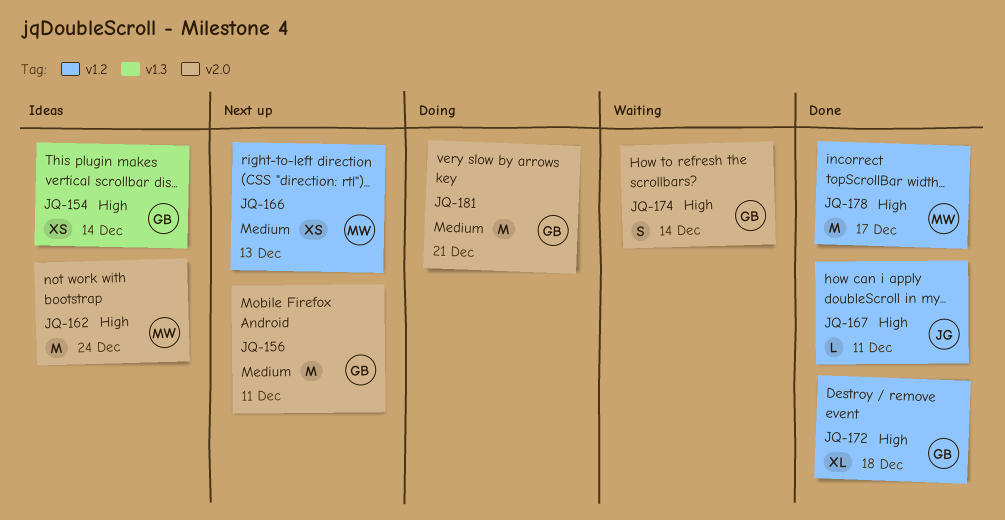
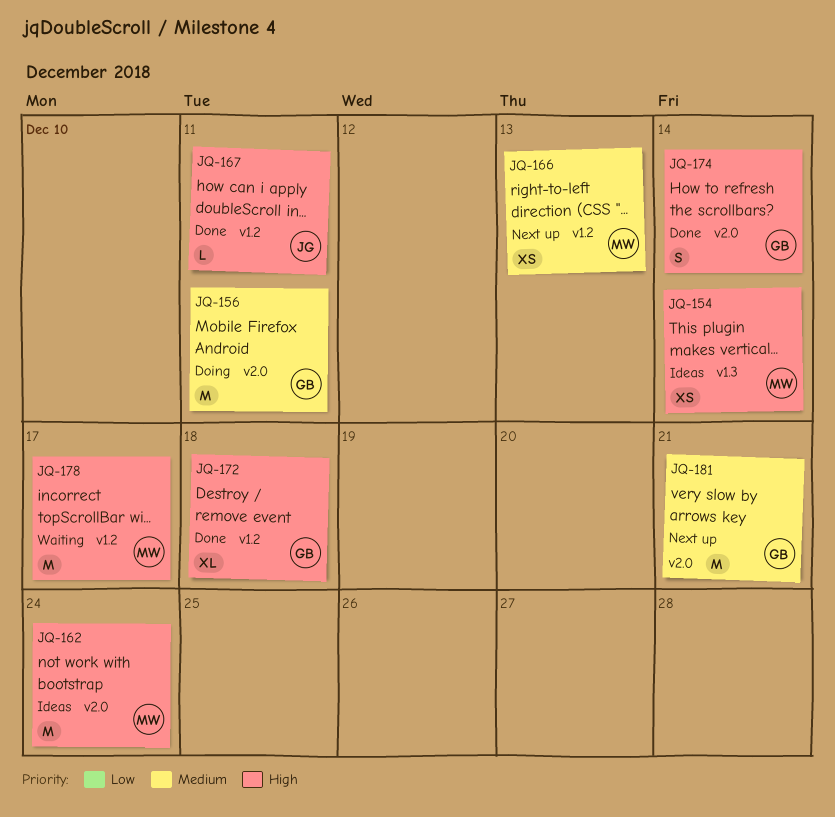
JQ-154, owner: GB -> MW
JQ-156, status: Next up -> Doing
JQ-174, status: Waiting -> Done
JQ-178, status: Done -> Waiting
JQ-181, status: Doing -> Next up

